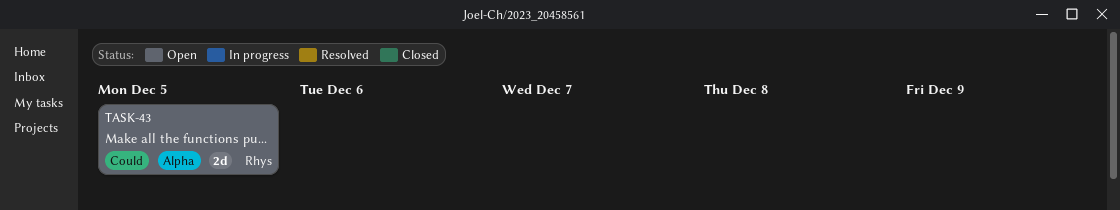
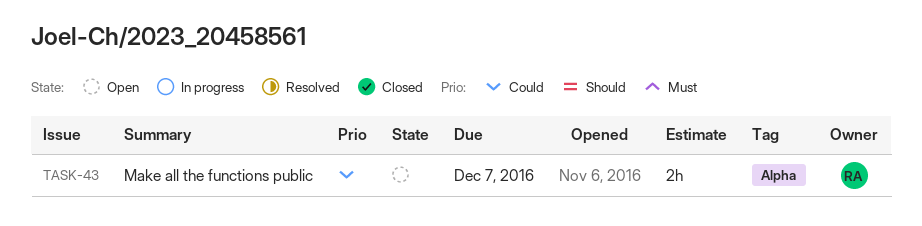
TASK-43, estimate: 2d -> 2h
TASK-43, due: Dec 5 -> Dec 7

